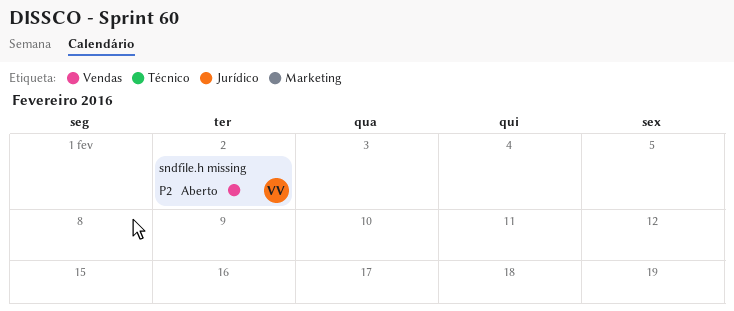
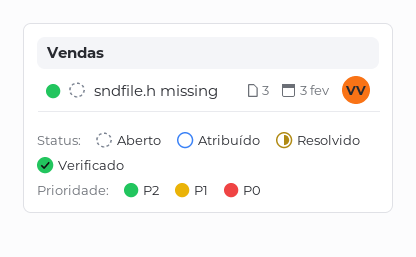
sndfile.h missing, due: Feb 2 -> Feb 3

